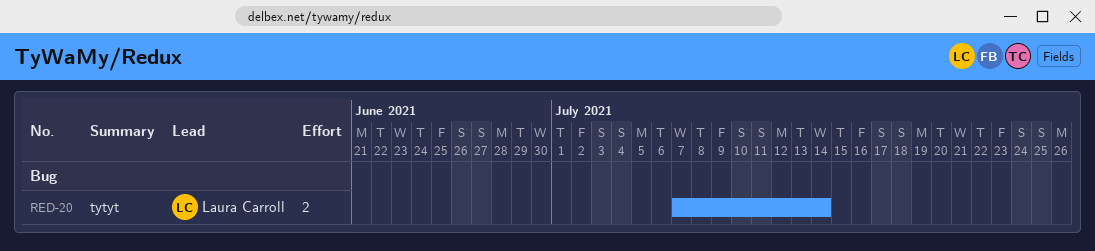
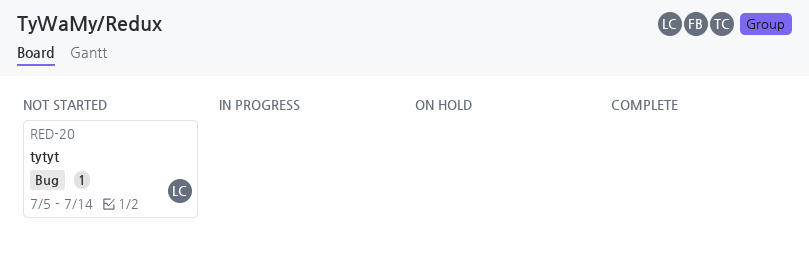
RED-20, estimate: 2 -> 1
RED-20, start: Jul 7 -> Jul 5

